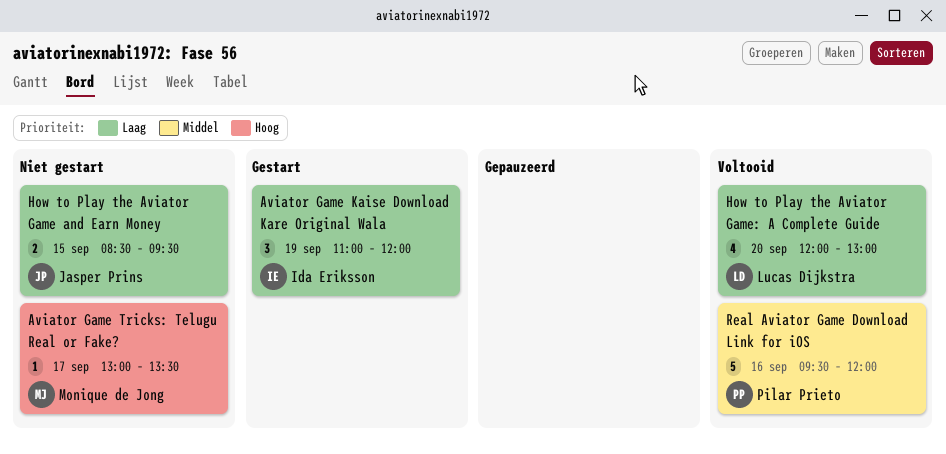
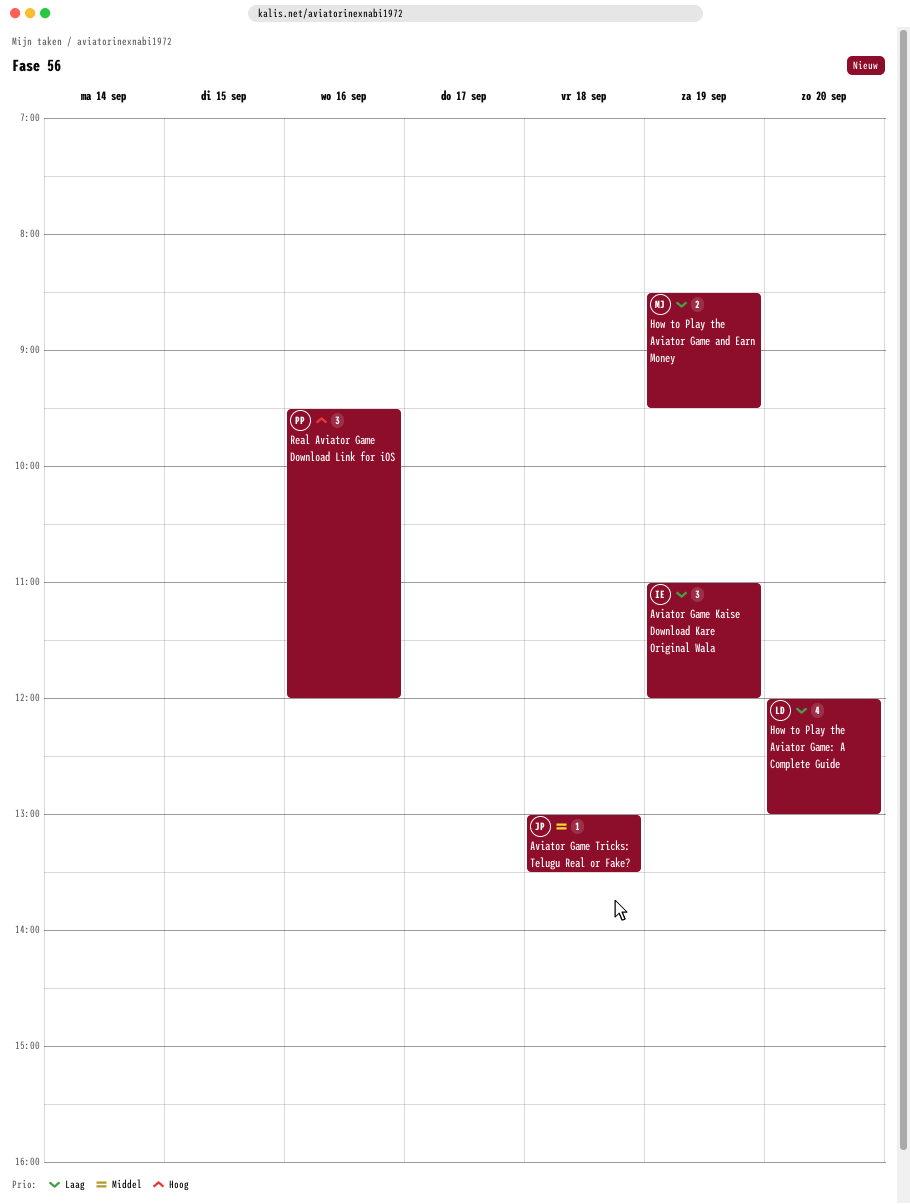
Aviator Game Tricks: Telugu Real or Fake?, owner: Monique de Jong -> Jasper Prins
Aviator Game Tricks: Telugu Real or Fake?, priority: Hoog -> Middel
Aviator Game Tricks: Telugu Real or Fake?, day: Sep 17 -> Sep 18
How to Play the Aviator Game and Earn Money, owner: Jasper Prins -> Monique de Jong
How to Play the Aviator Game and Earn Money, day: Sep 15 -> Sep 19
Real Aviator Game Download Link for iOS, priority: Middel -> Hoog
Real Aviator Game Download Link for iOS, estimate: 5 -> 3

